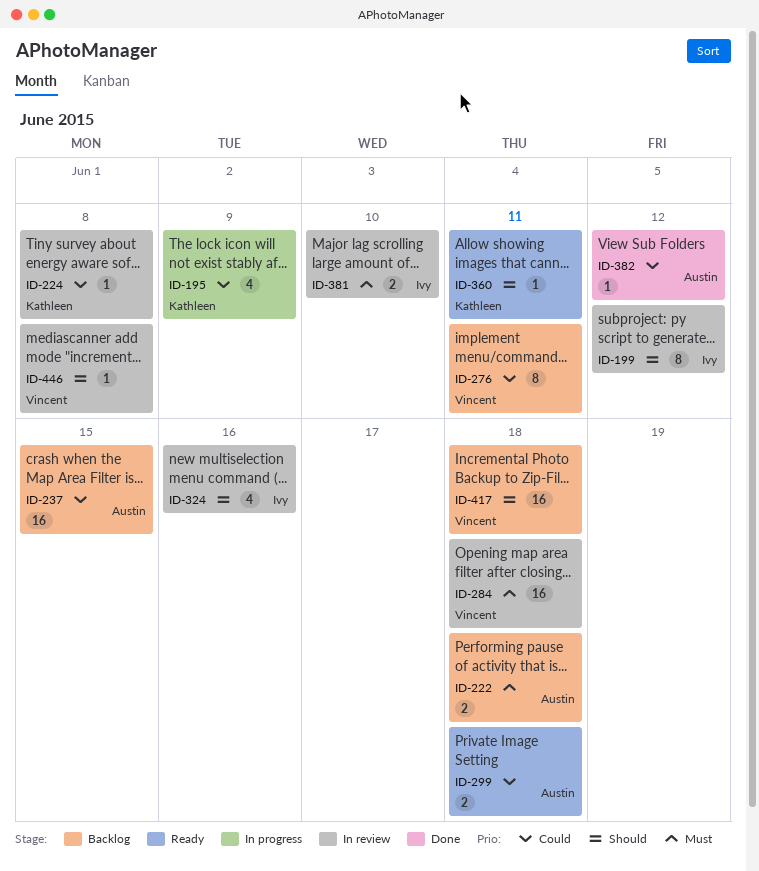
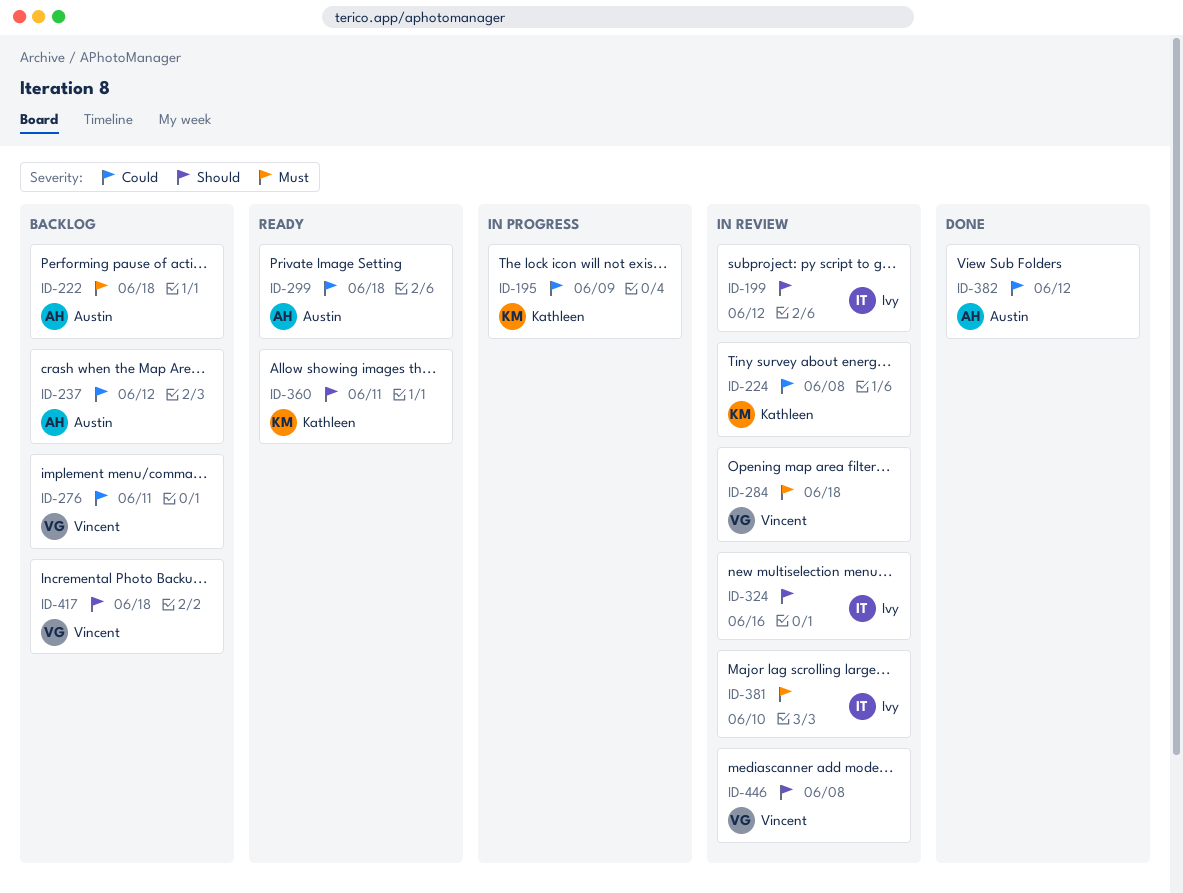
ID-237, due: Jun 15 -> Jun 12

